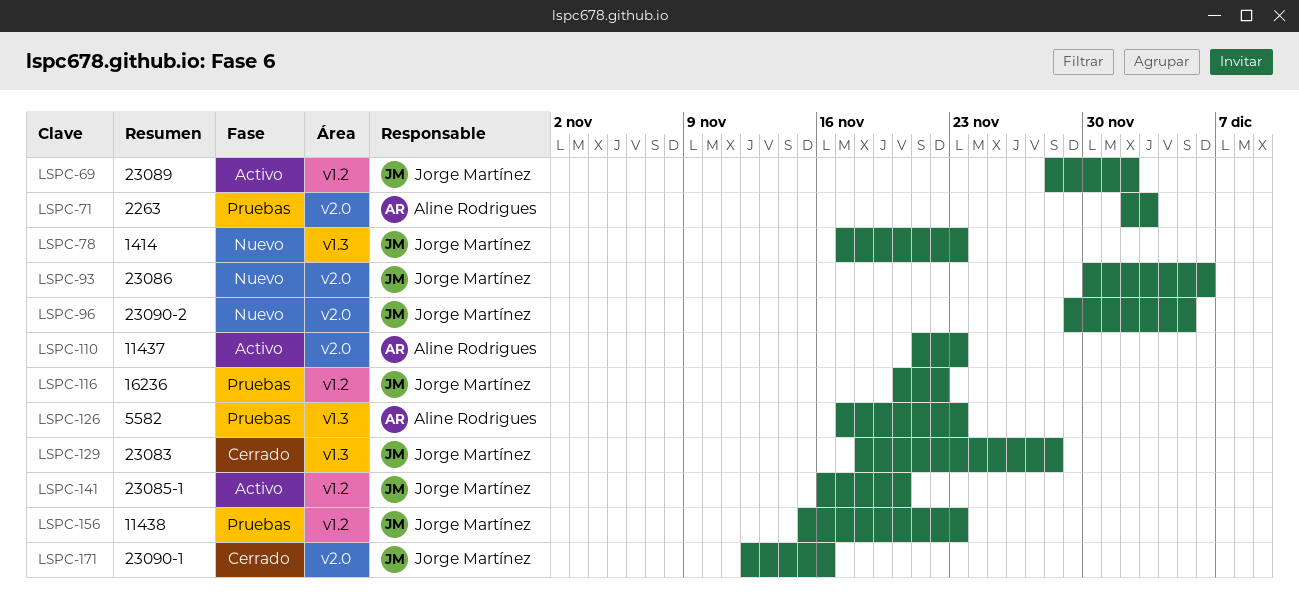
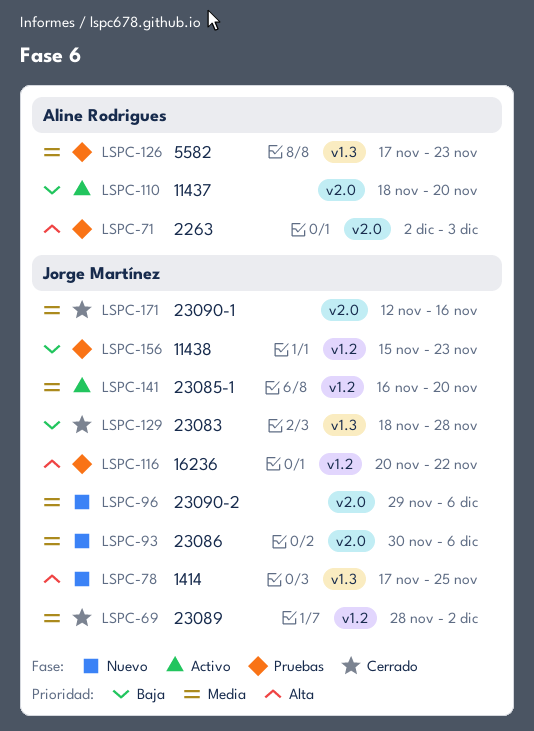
LSPC-69, status: Activo -> Cerrado
LSPC-78, due: Nov 23 -> Nov 25
LSPC-96, due: Dec 5 -> Dec 6
LSPC-110, start: Nov 21 -> Nov 18
LSPC-110, due: Nov 23 -> Nov 20

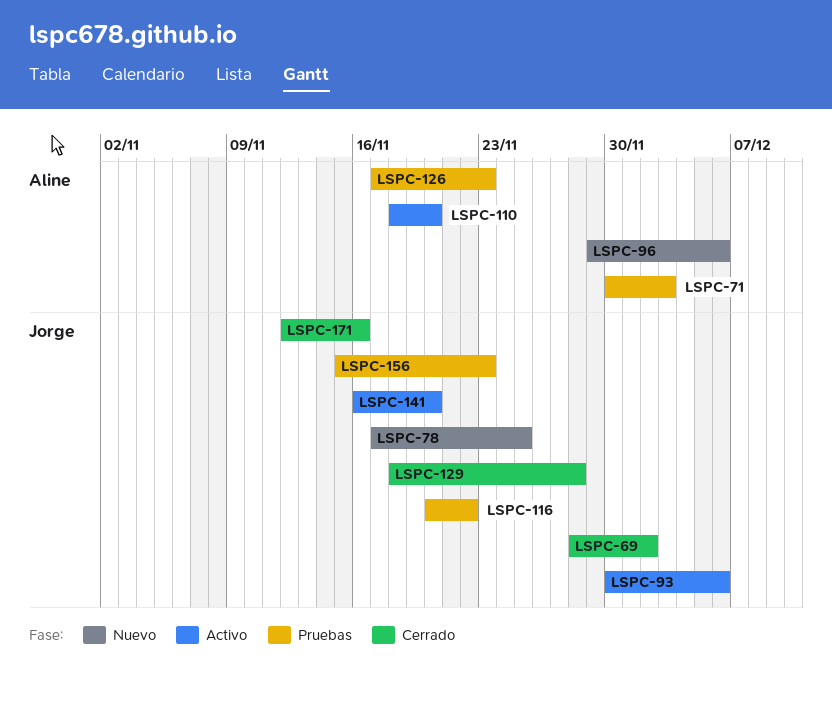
LSPC-71, start: Dec 2 -> Nov 30
LSPC-93, status: Nuevo -> Activo
LSPC-96, owner: Jorge Martínez -> Aline Rodrigues

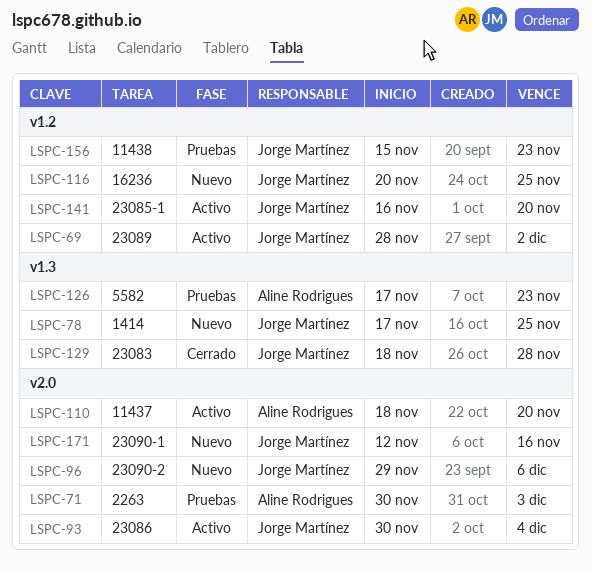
LSPC-69, status: Cerrado -> Activo
LSPC-93, due: Dec 6 -> Dec 4
LSPC-96, owner: Aline Rodrigues -> Jorge Martínez
LSPC-116, status: Pruebas -> Nuevo
LSPC-116, due: Nov 22 -> Nov 25
LSPC-171, status: Cerrado -> Nuevo

